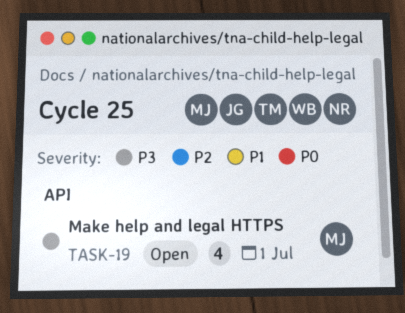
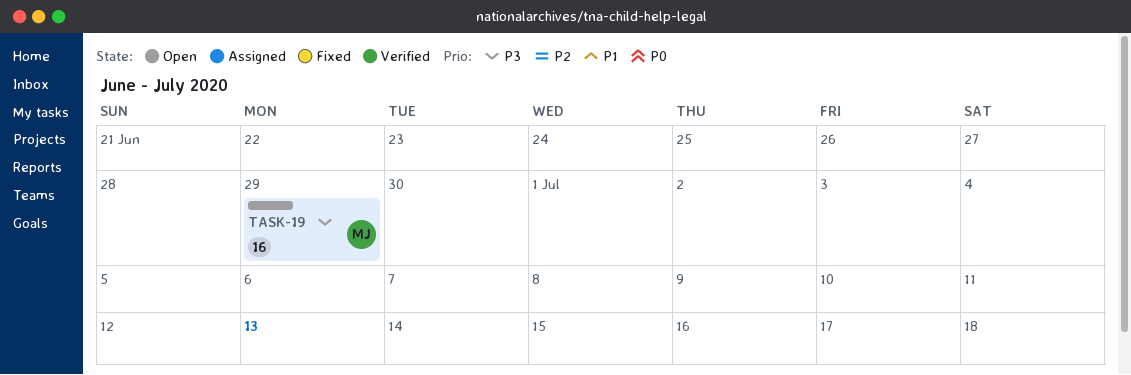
TASK-19, estimate: 4 -> 16
TASK-19, due: Jul 1 -> Jun 29

